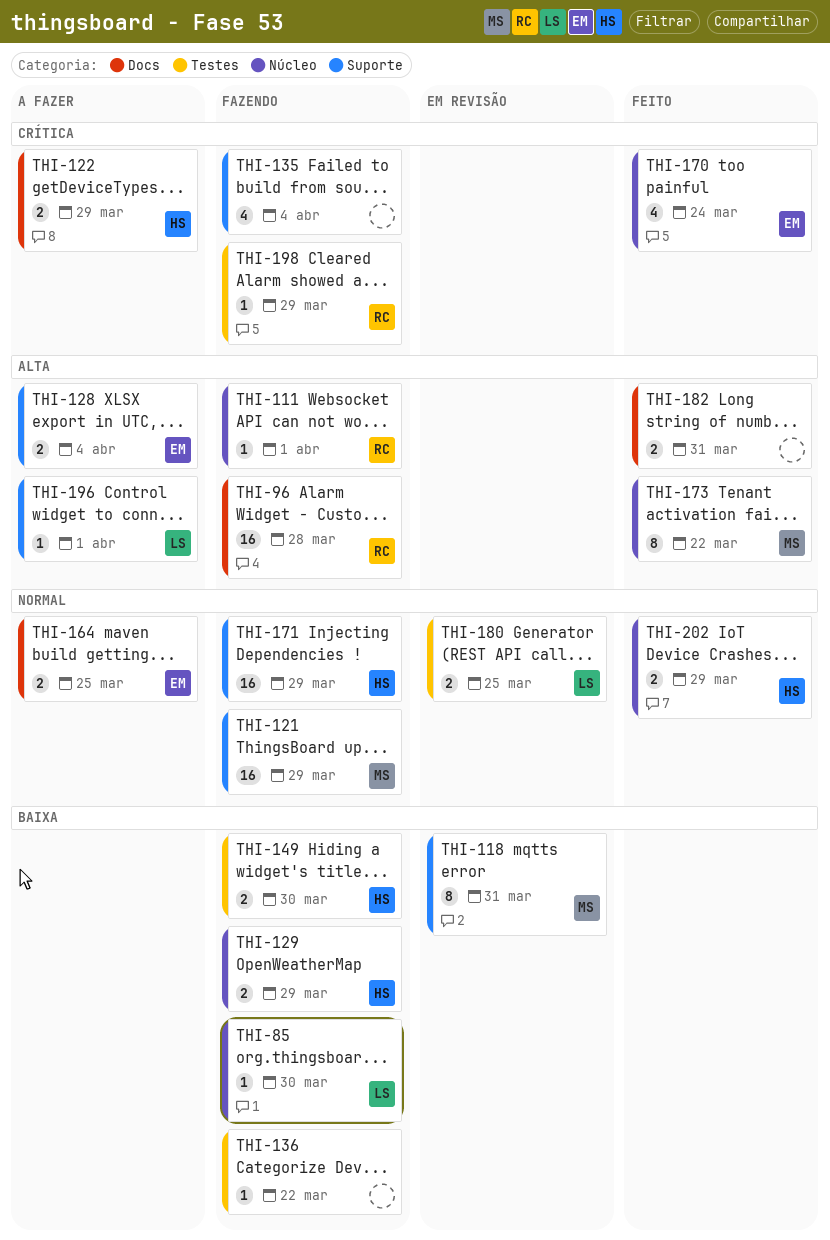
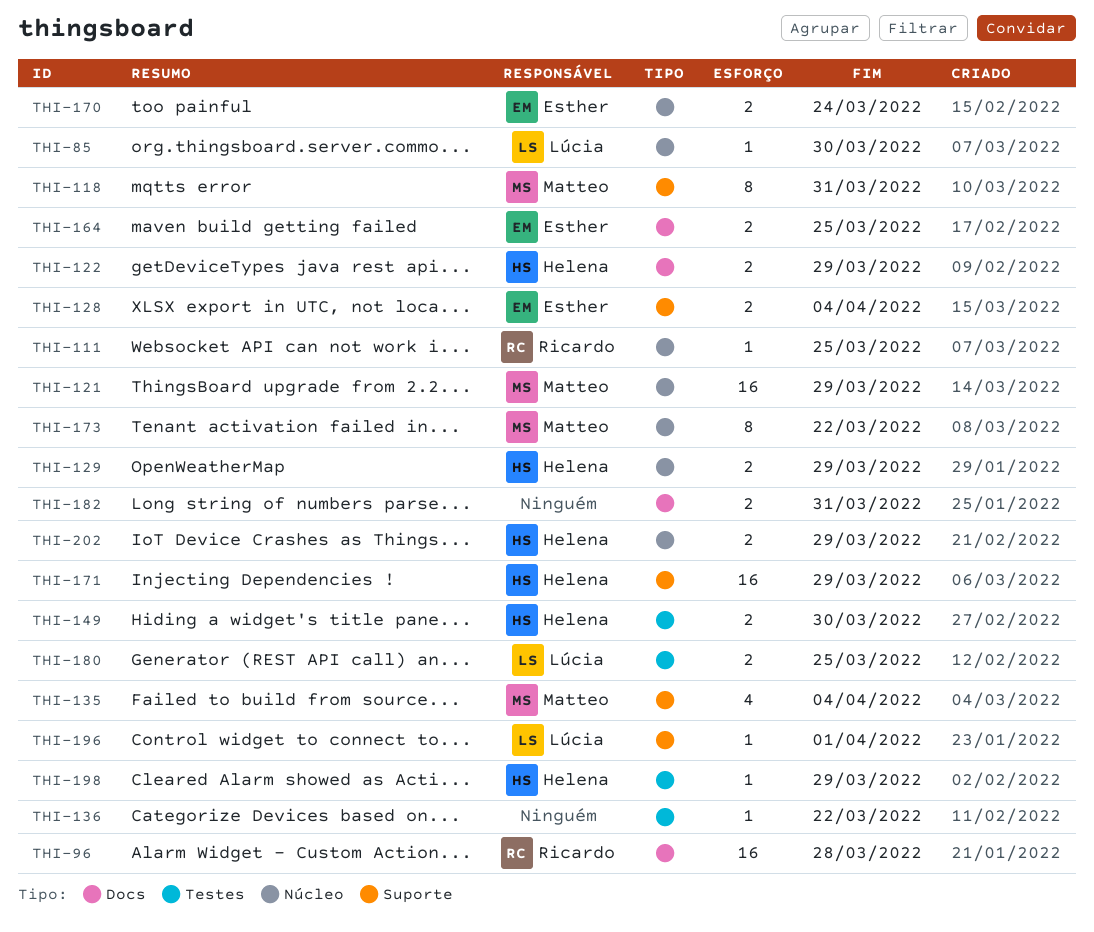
THI-111, due: Apr 1 -> Mar 25
THI-121, label: Suporte -> Núcleo
THI-135, owner: none -> Matteo
THI-170, estimate: 4 -> 2
THI-198, owner: Ricardo -> Helena

